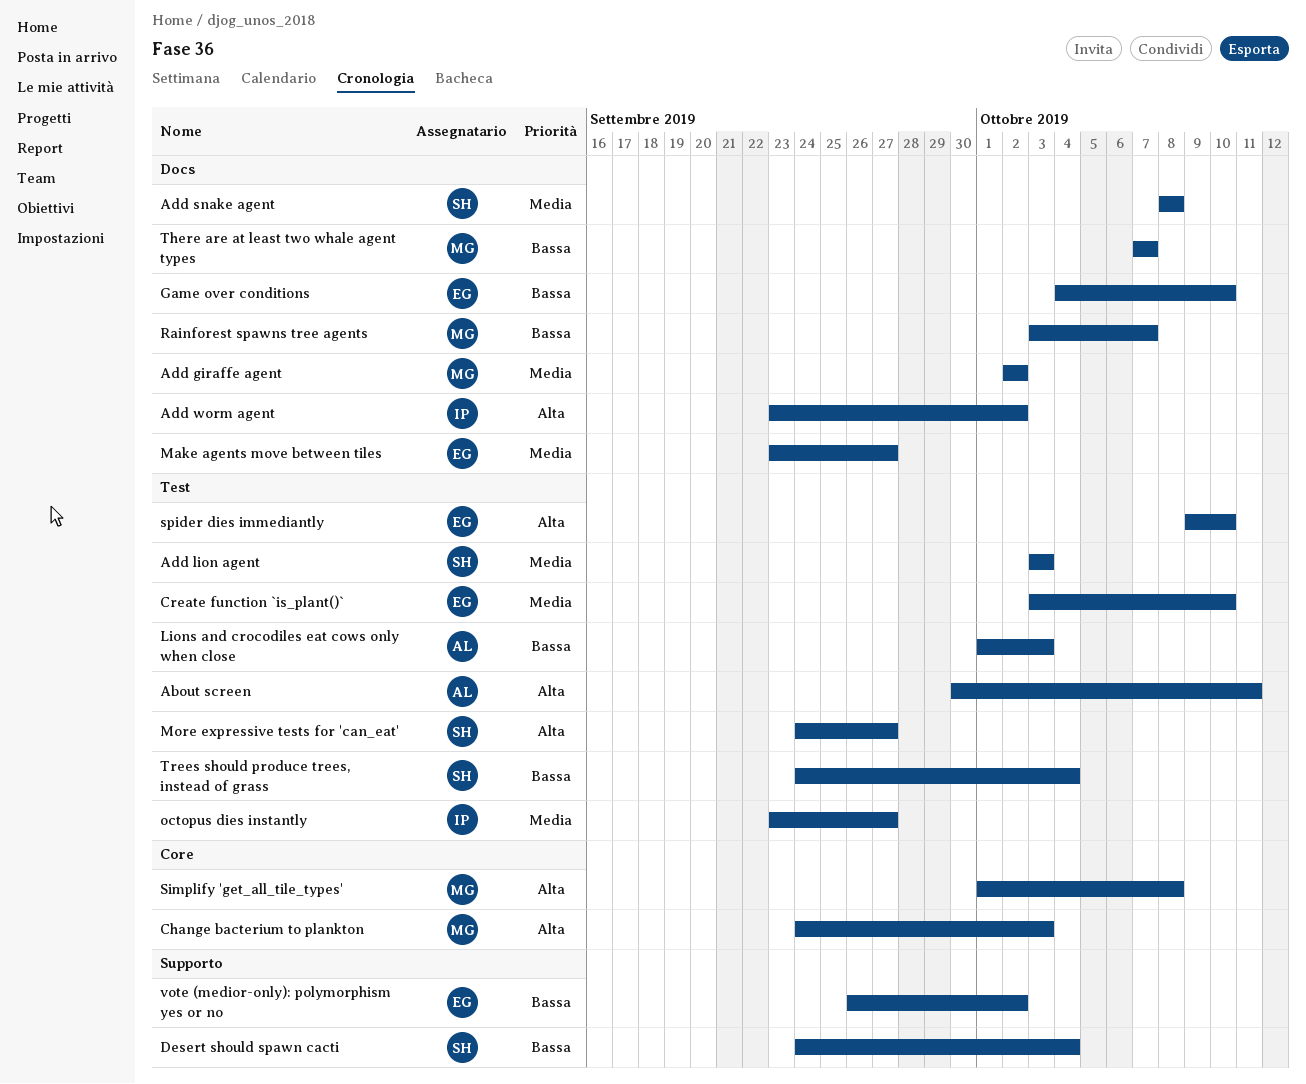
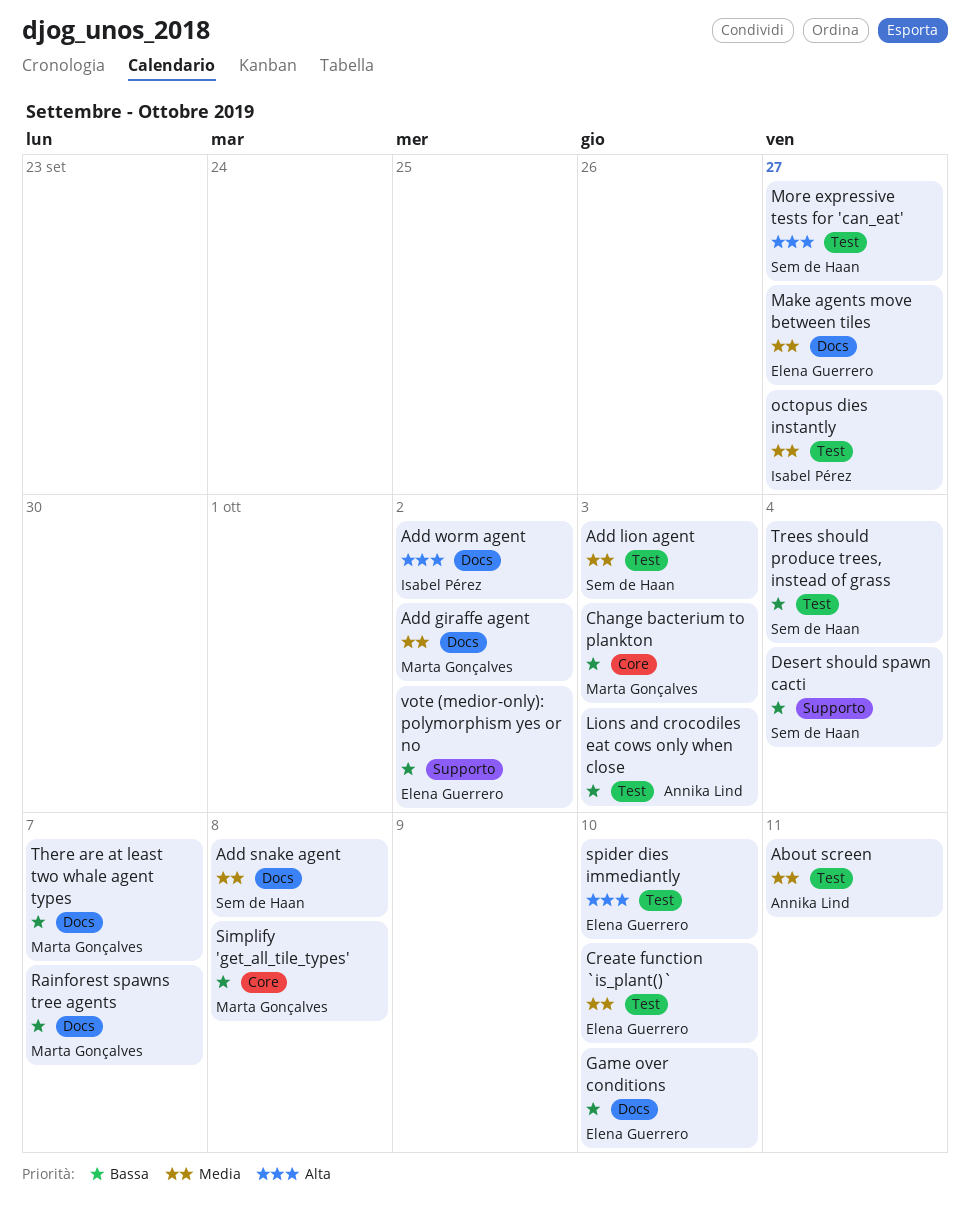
About screen, priority: Alta -> Media
Change bacterium to plankton, priority: Alta -> Bassa
Simplify 'get_all_tile_types', priority: Alta -> Bassa

